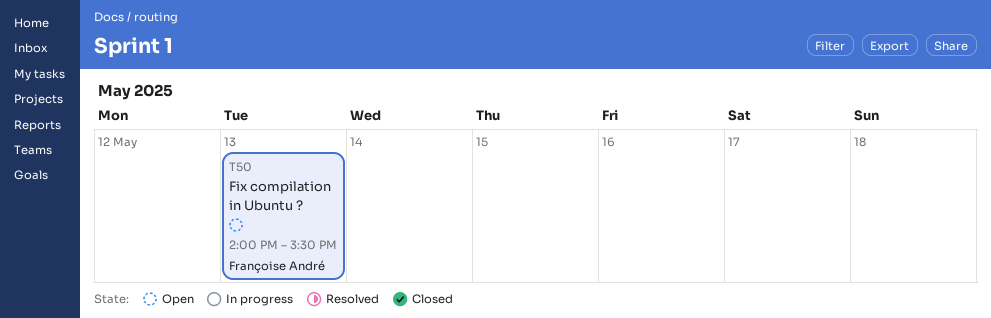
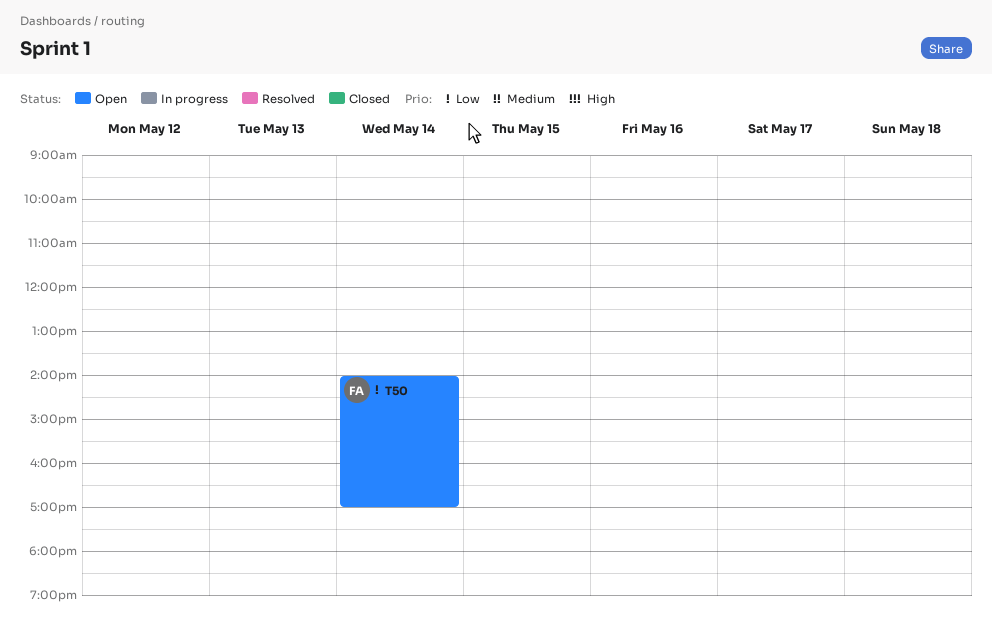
T50, day: May 13 -> May 14
T50, ends: 15:30 -> 17:00

